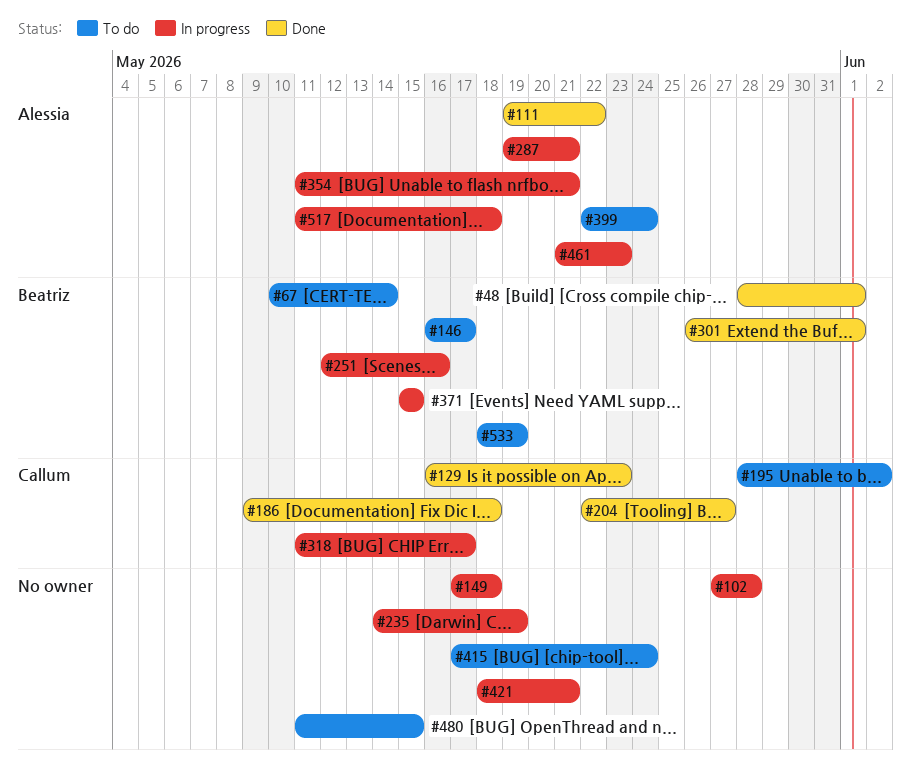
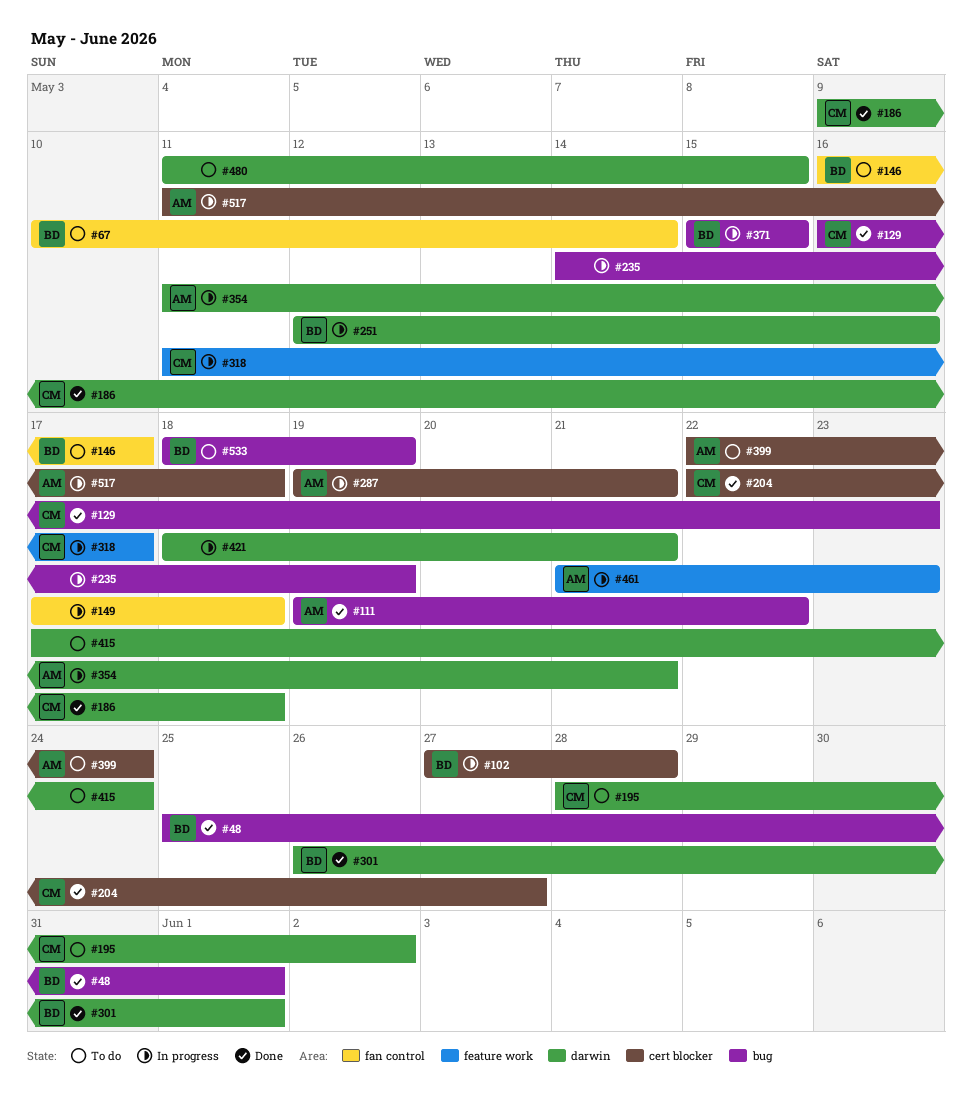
#48, start: May 28 -> May 25
#102, owner: none -> Beatriz

